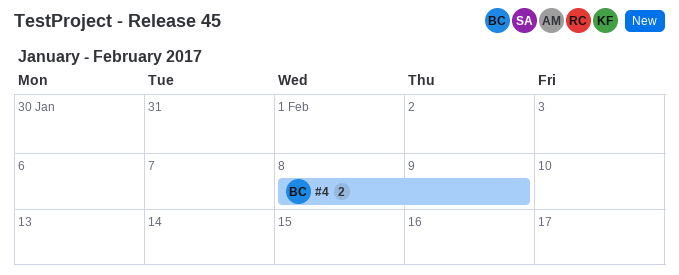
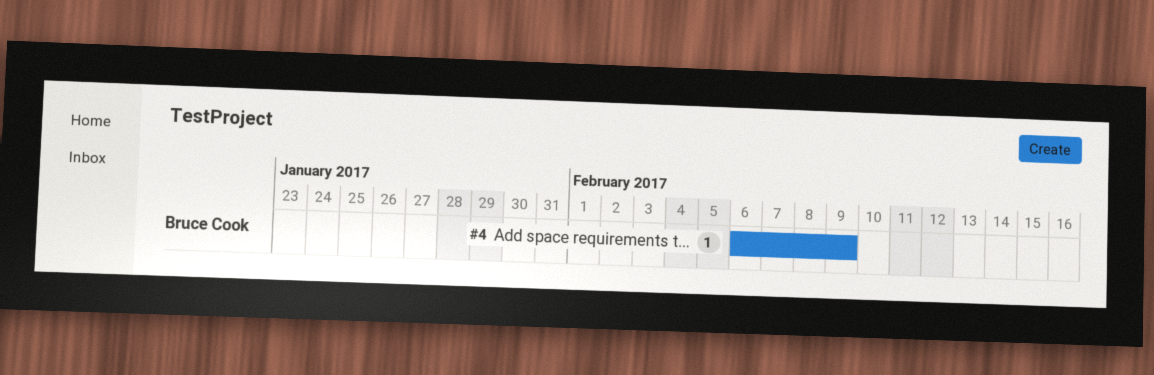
#4, estimate: 2 -> 1
#4, start: Feb 8 -> Feb 6

